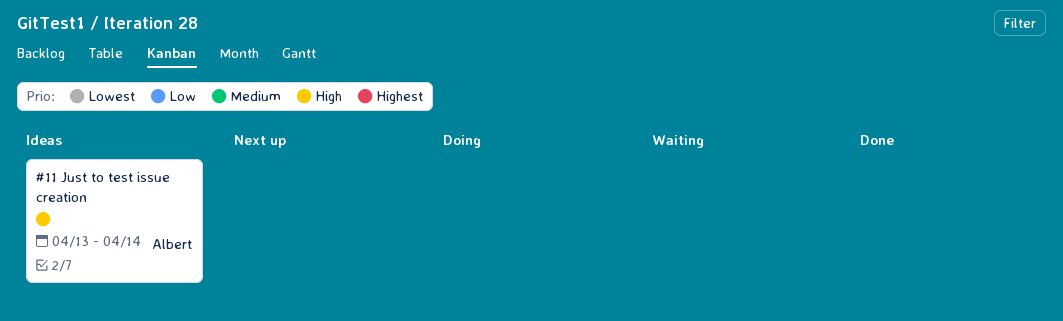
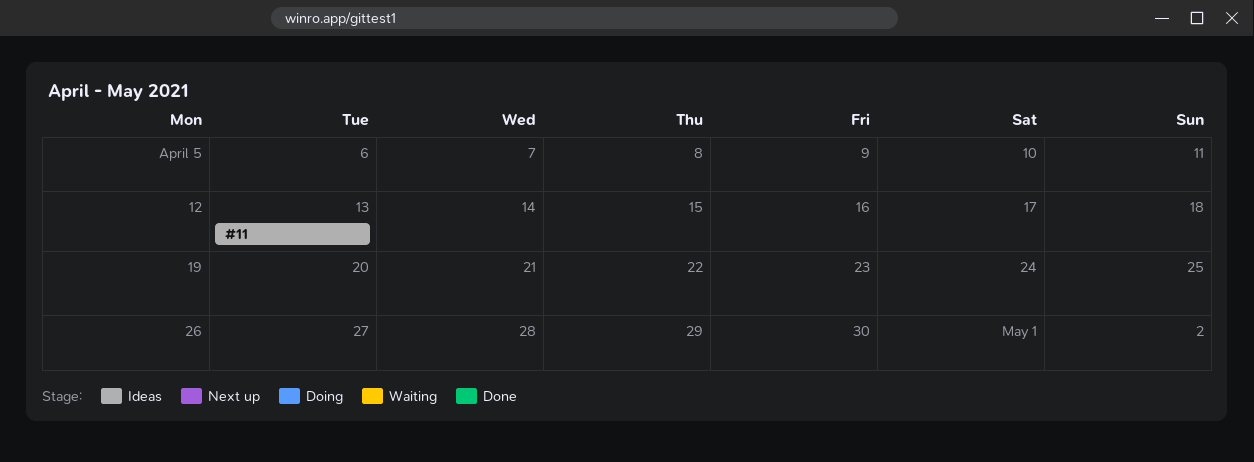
#11, due: Apr 14 -> Apr 13

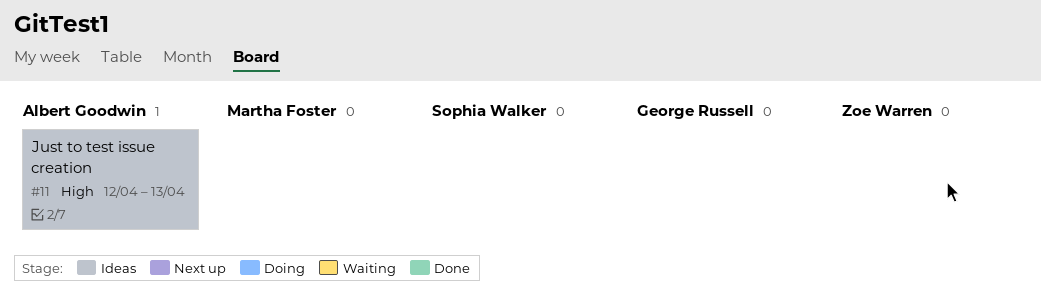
#11, start: Apr 13 -> Apr 12

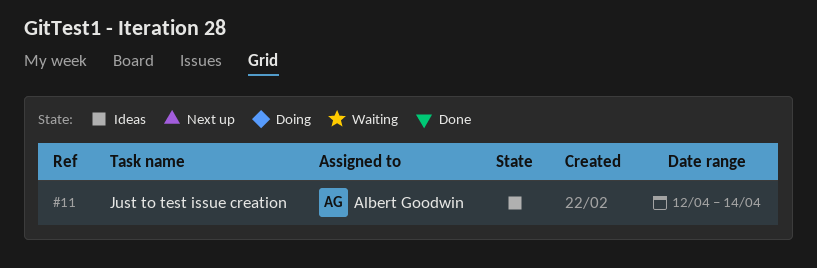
#11, due: Apr 13 -> Apr 14

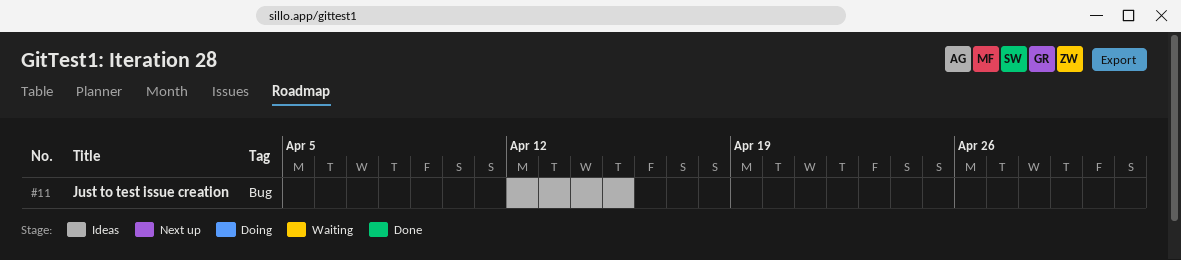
#11, due: Apr 14 -> Apr 15

